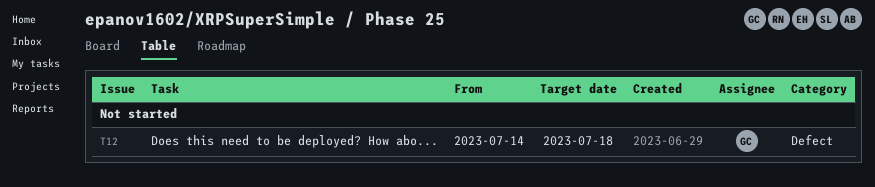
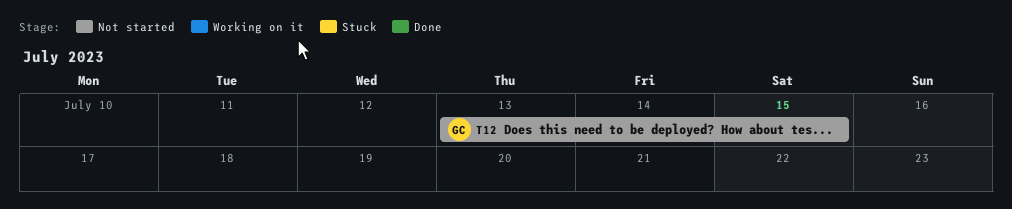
T12, start: Jul 14 -> Jul 13
T12, due: Jul 18 -> Jul 15

